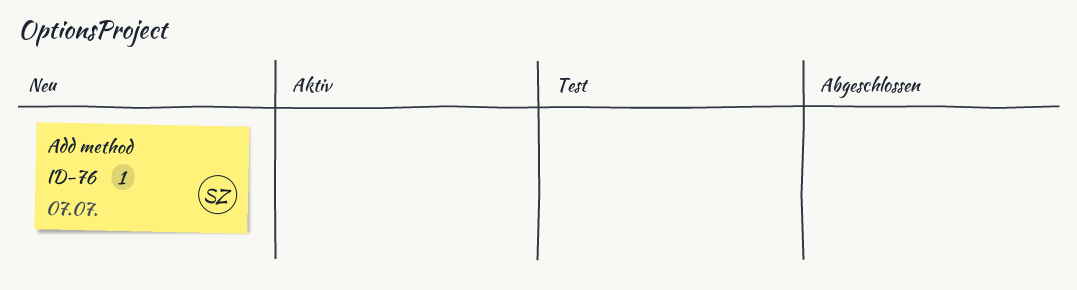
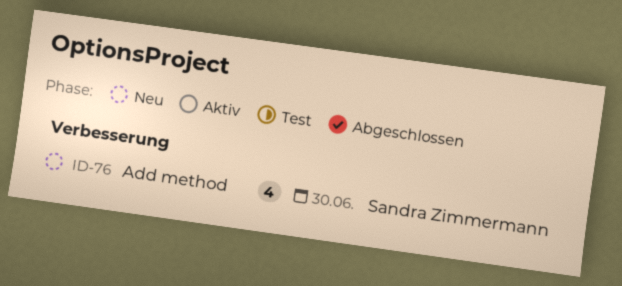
ID-76, estimate: 1 -> 4
ID-76, due: Jul 7 -> Jun 30

